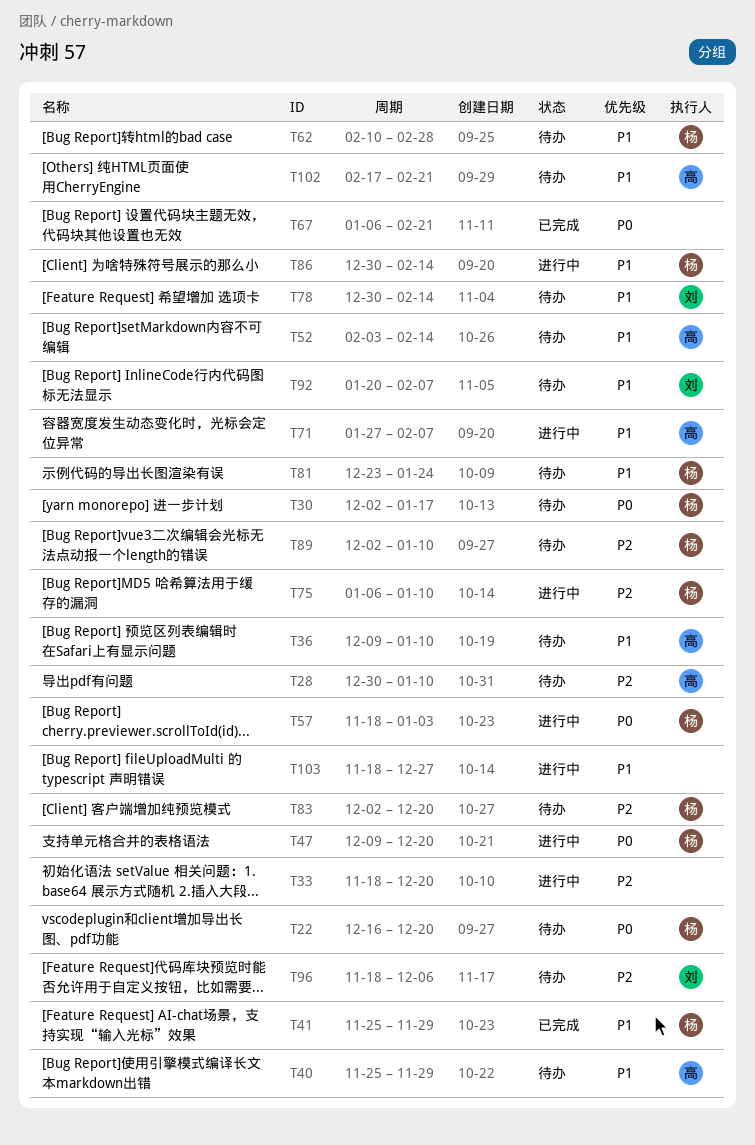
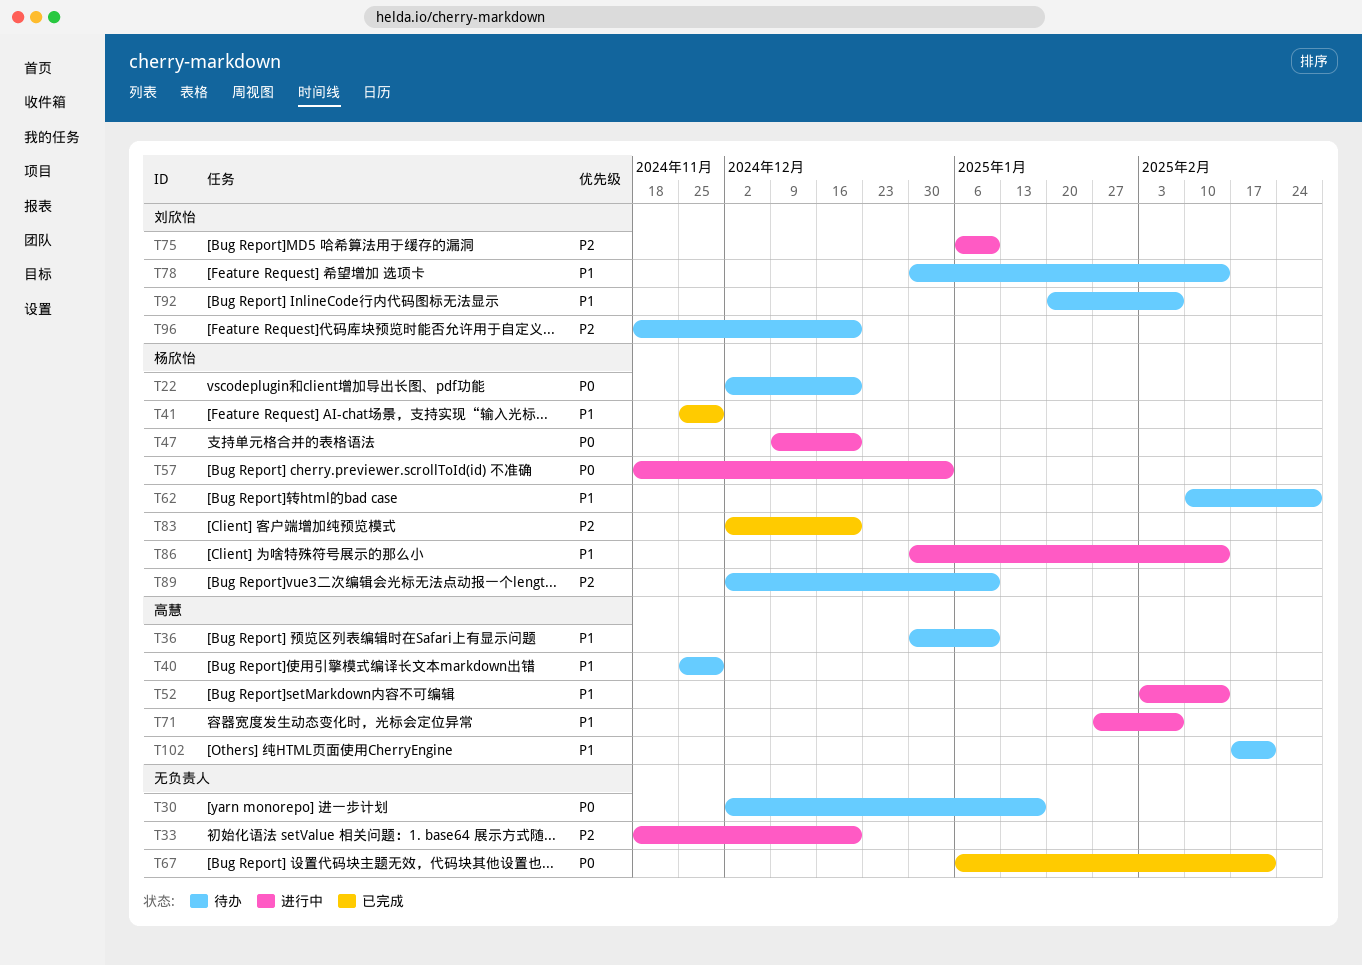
T22, start: Dec 16 -> Dec 2
T28: present -> none
T30, owner: 杨欣怡 -> none
T36, start: Dec 9 -> Dec 30
T52, status: 待办 -> 进行中
T75, owner: 杨欣怡 -> 刘欣怡
T81: present -> none
T83, status: 待办 -> 已完成
T96, due: Dec 6 -> Dec 20
T103: present -> none

